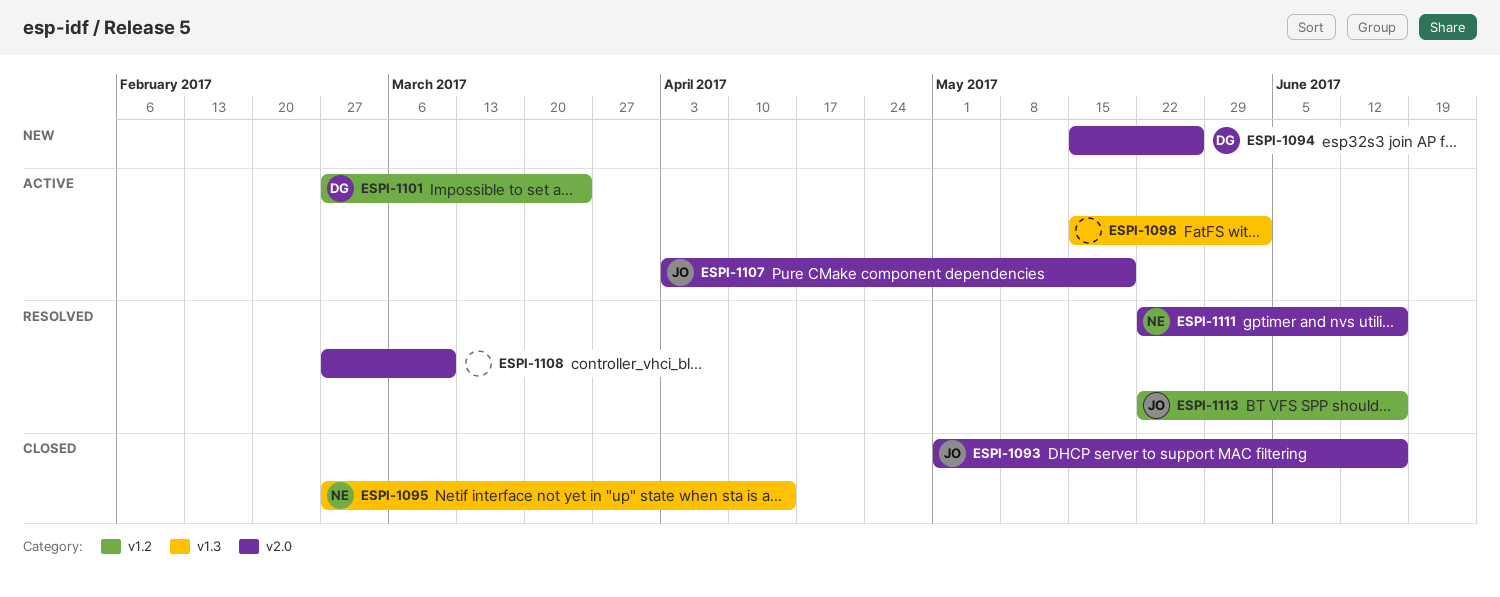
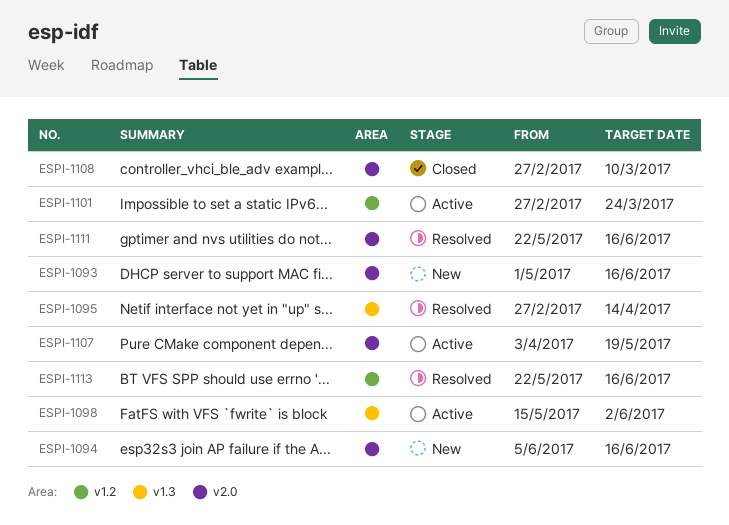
ESPI-1093, status: Closed -> New
ESPI-1094, start: May 15 -> Jun 5
ESPI-1094, due: May 26 -> Jun 16
ESPI-1095, status: Closed -> Resolved
ESPI-1108, status: Resolved -> Closed

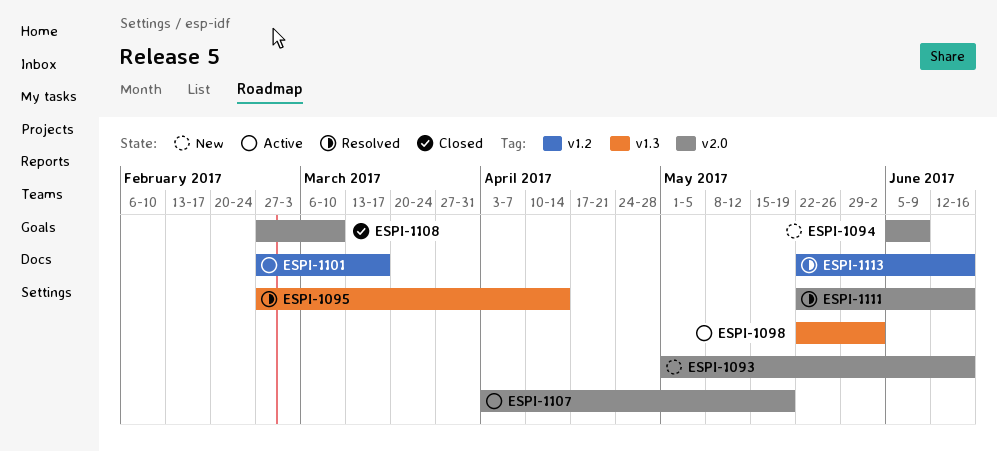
ESPI-1094, due: Jun 16 -> Jun 9
ESPI-1098, start: May 15 -> May 22
ESPI-1101, due: Mar 24 -> Mar 17

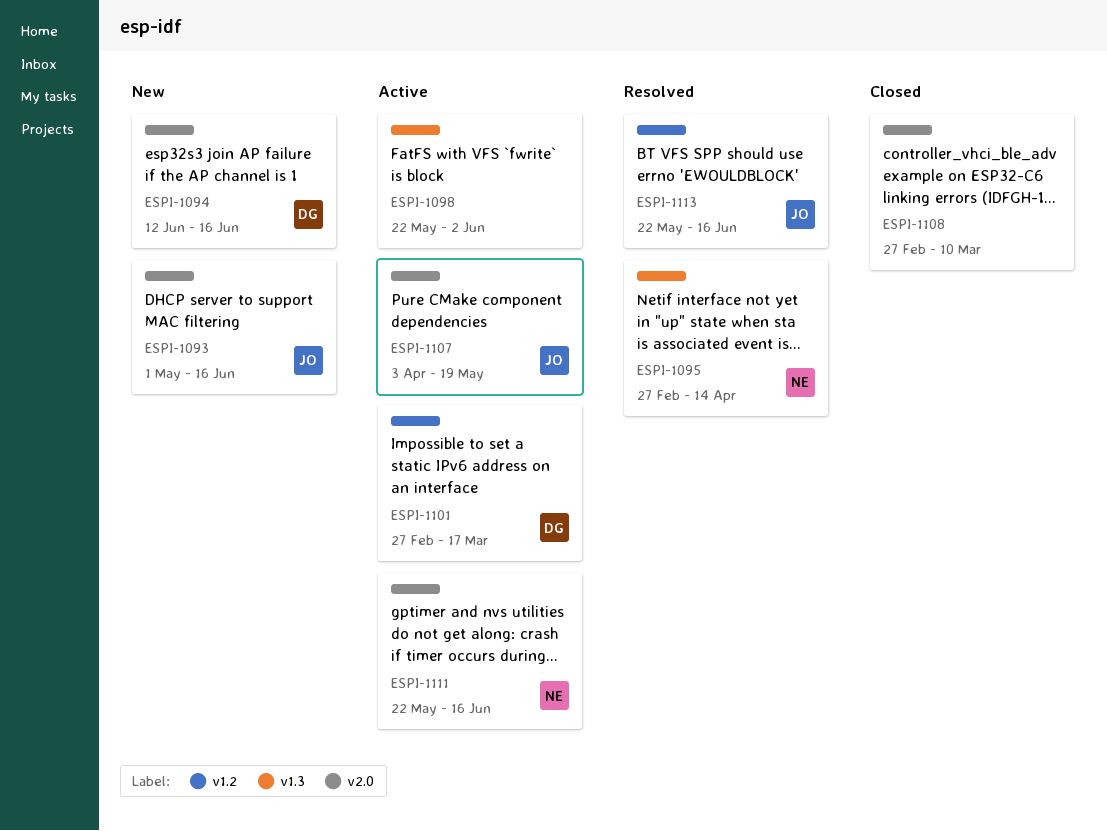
ESPI-1094, start: Jun 5 -> Jun 12
ESPI-1094, due: Jun 9 -> Jun 16
ESPI-1111, status: Resolved -> Active

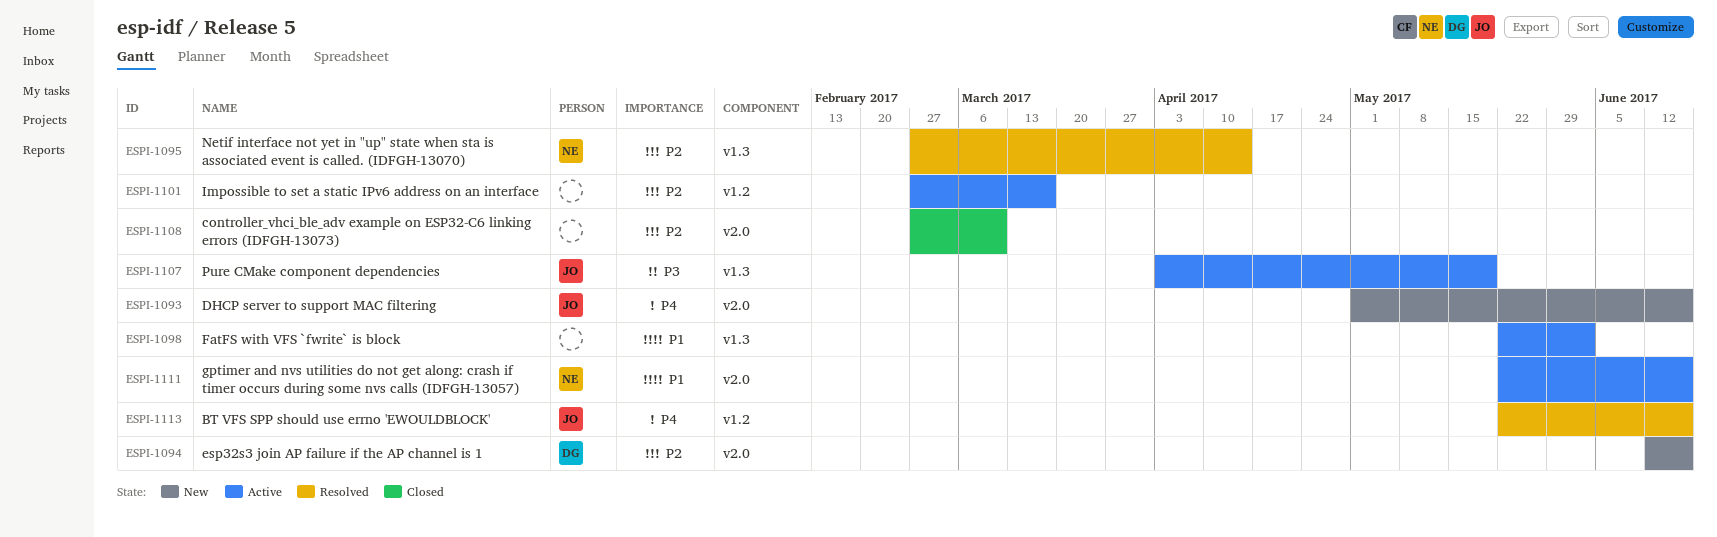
ESPI-1101, owner: DG -> none
ESPI-1107, label: v2.0 -> v1.3

